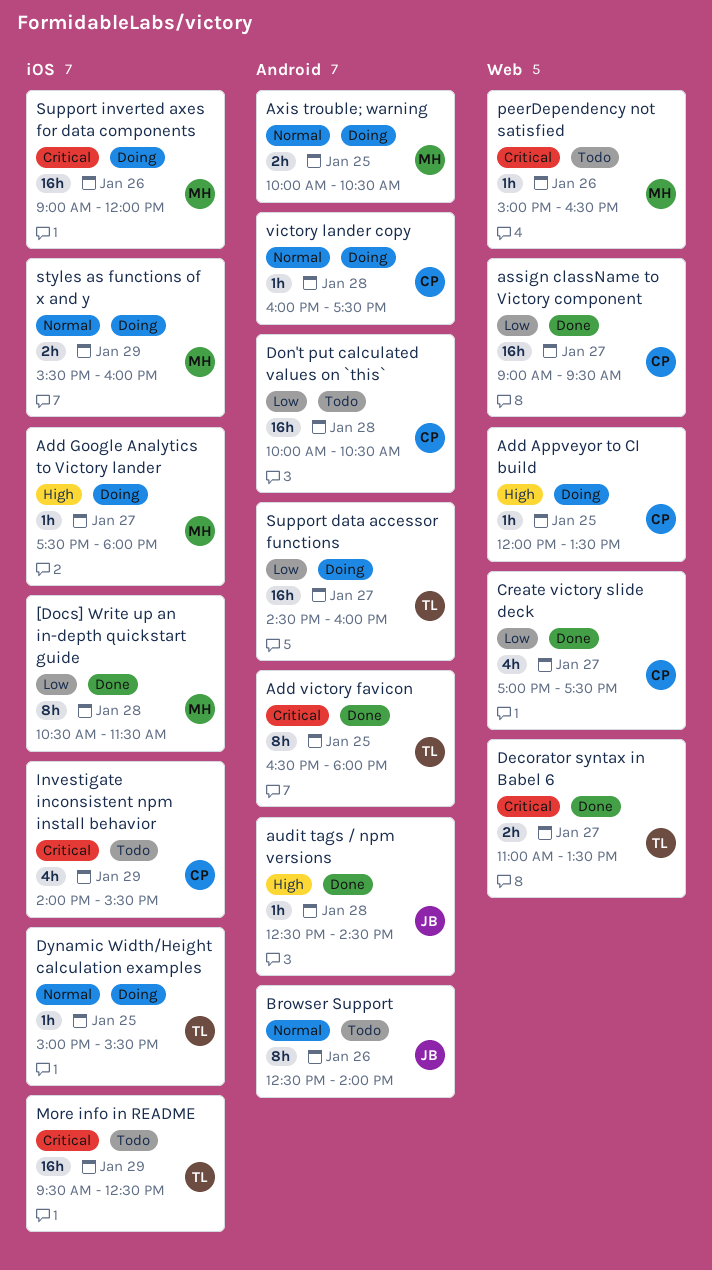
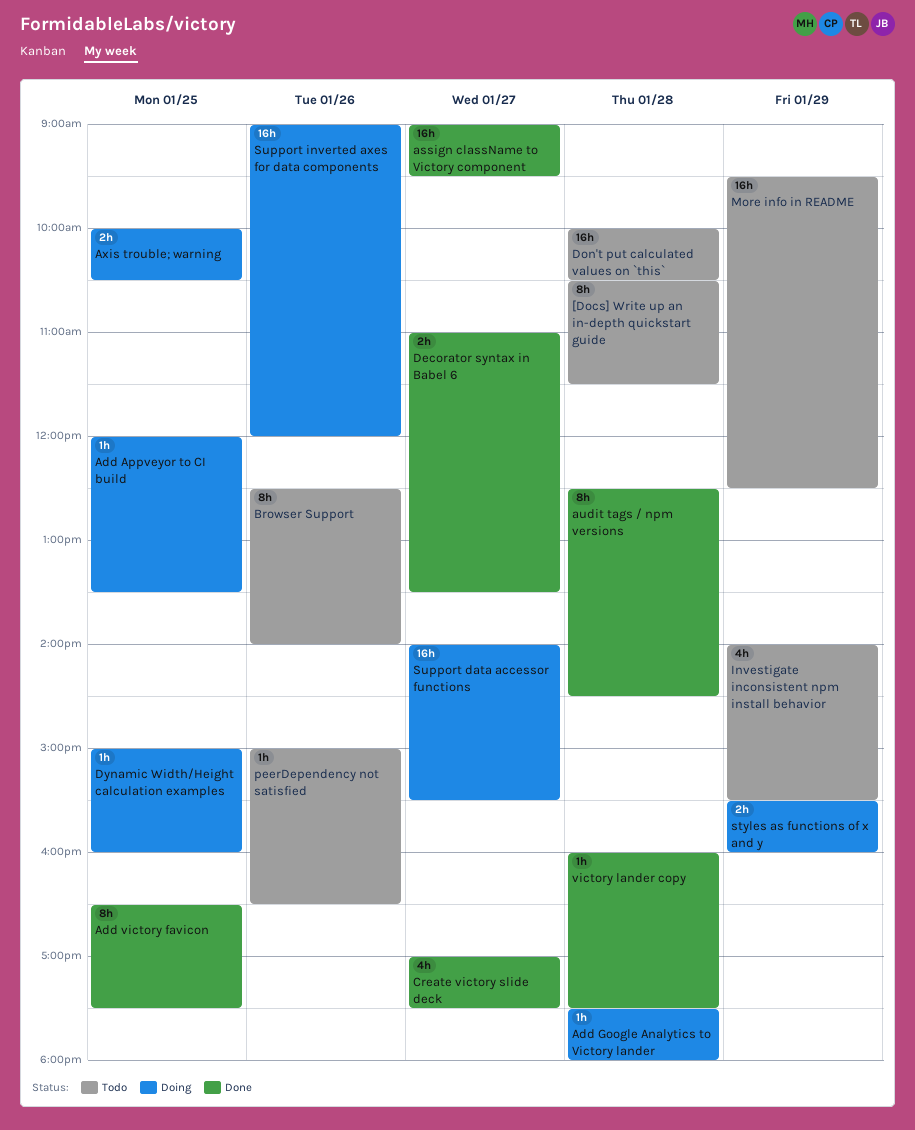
[Docs] Write up an in-depth quickstart guide, status: Done -> Todo
Add Google Analytics to Victory lander, day: Jan 27 -> Jan 28
Add victory favicon, ends: 18:00 -> 17:30
audit tags / npm versions, estimate: 1h -> 8h
Dynamic Width/Height calculation examples, ends: 15:30 -> 16:00
Support data accessor functions, begins: 14:30 -> 14:00
Support data accessor functions, ends: 16:00 -> 15:30
victory lander copy, status: Doing -> Done

